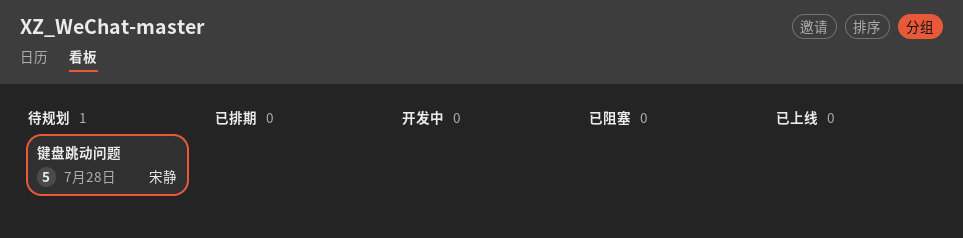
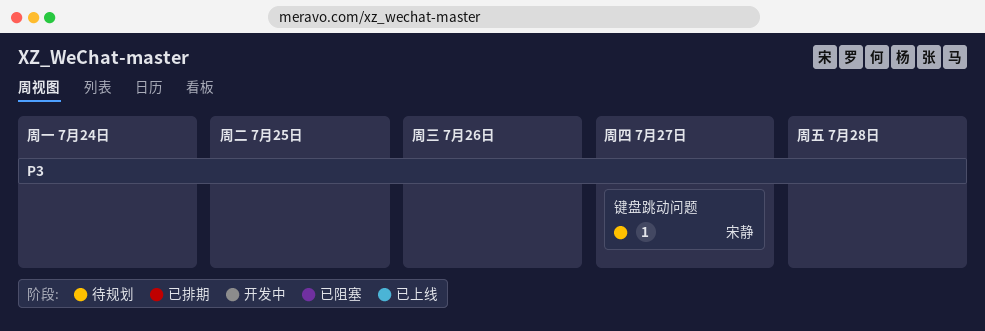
键盘跳动问题, estimate: 5 -> 1
键盘跳动问题, due: Jul 28 -> Jul 27

